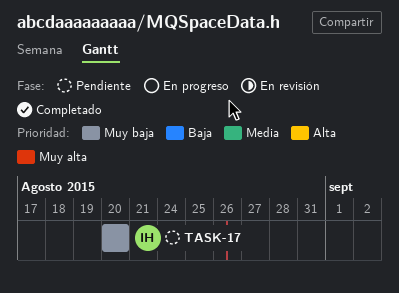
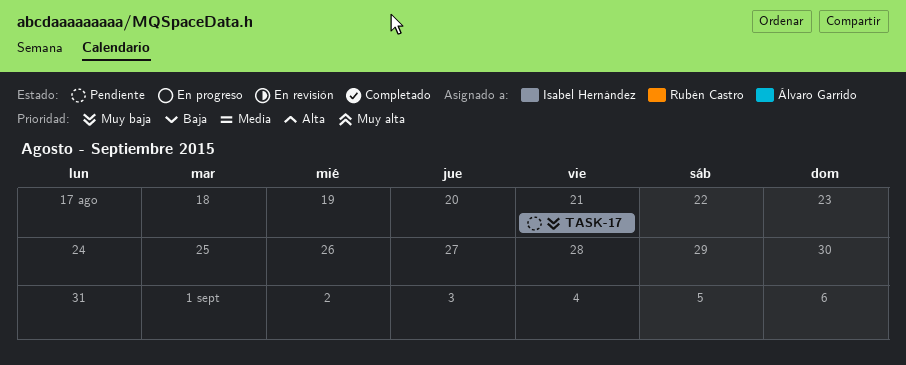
TASK-17, start: Aug 20 -> Aug 21
TASK-17, due: Aug 20 -> Aug 21

